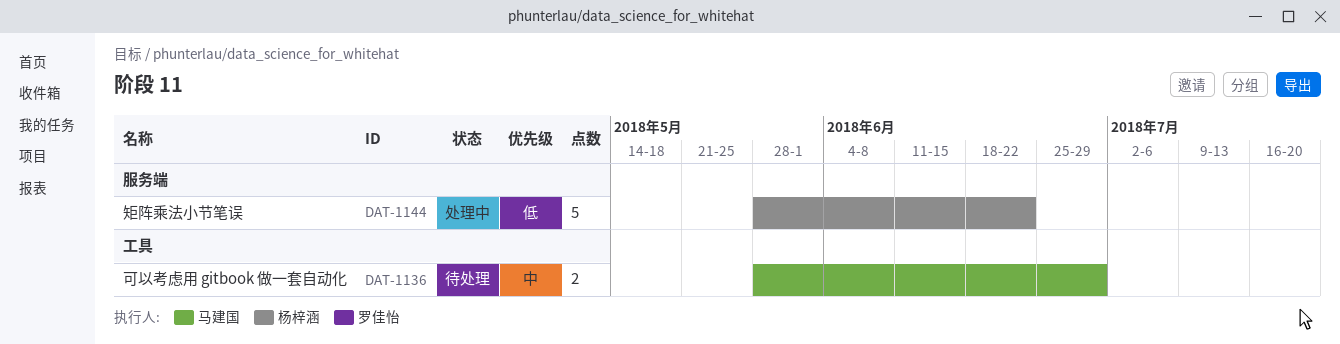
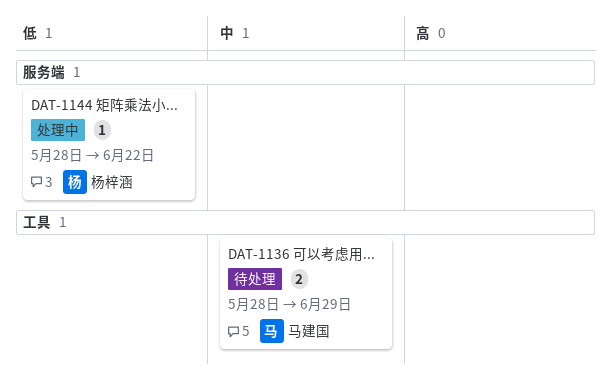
DAT-1144, estimate: 5 -> 1

